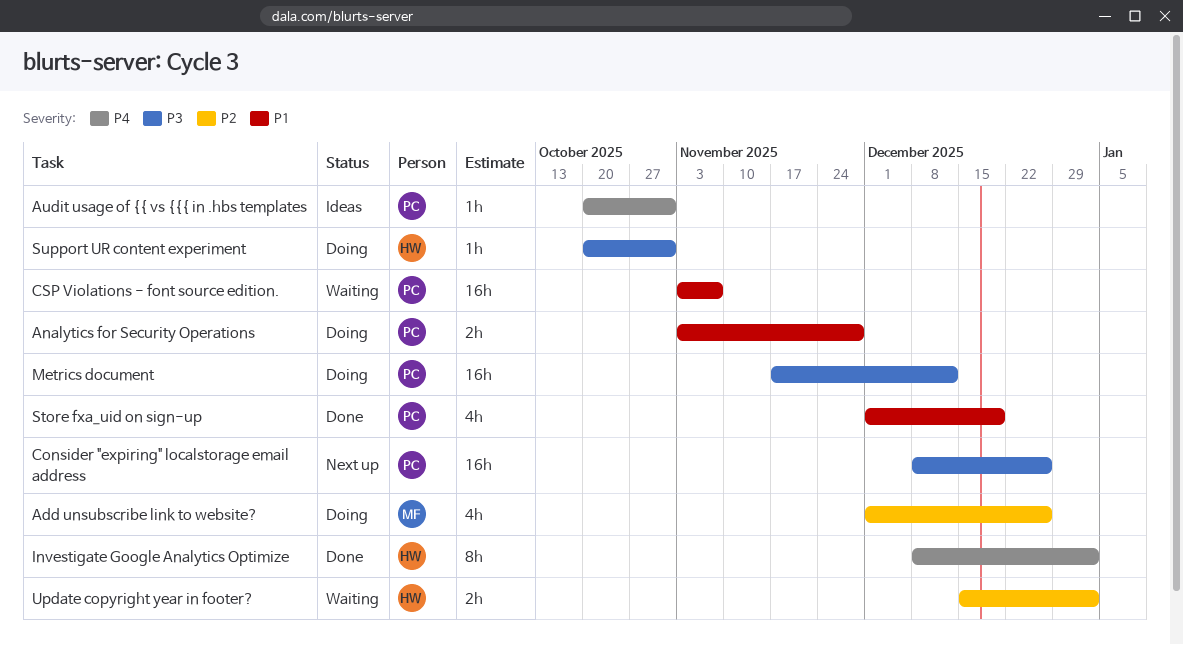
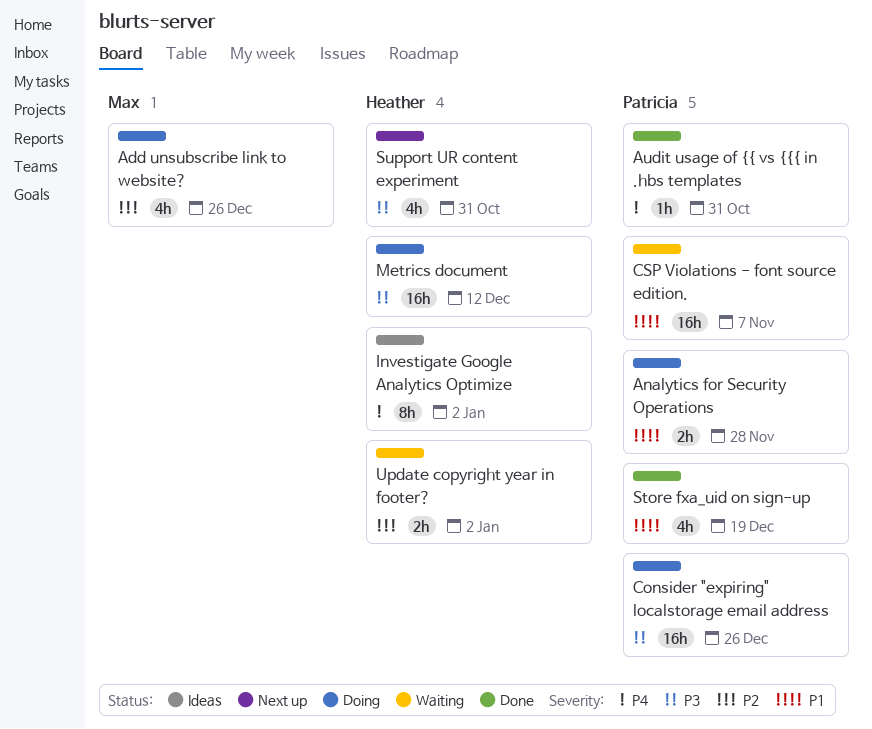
Audit usage of {{ vs {{{ in .hbs templates, status: Ideas -> Done
Consider "expiring" localstorage email address, status: Next up -> Doing
Investigate Google Analytics Optimize, status: Done -> Ideas
Metrics document, owner: Patricia -> Heather
Support UR content experiment, status: Doing -> Next up
Support UR content experiment, estimate: 1h -> 4h

